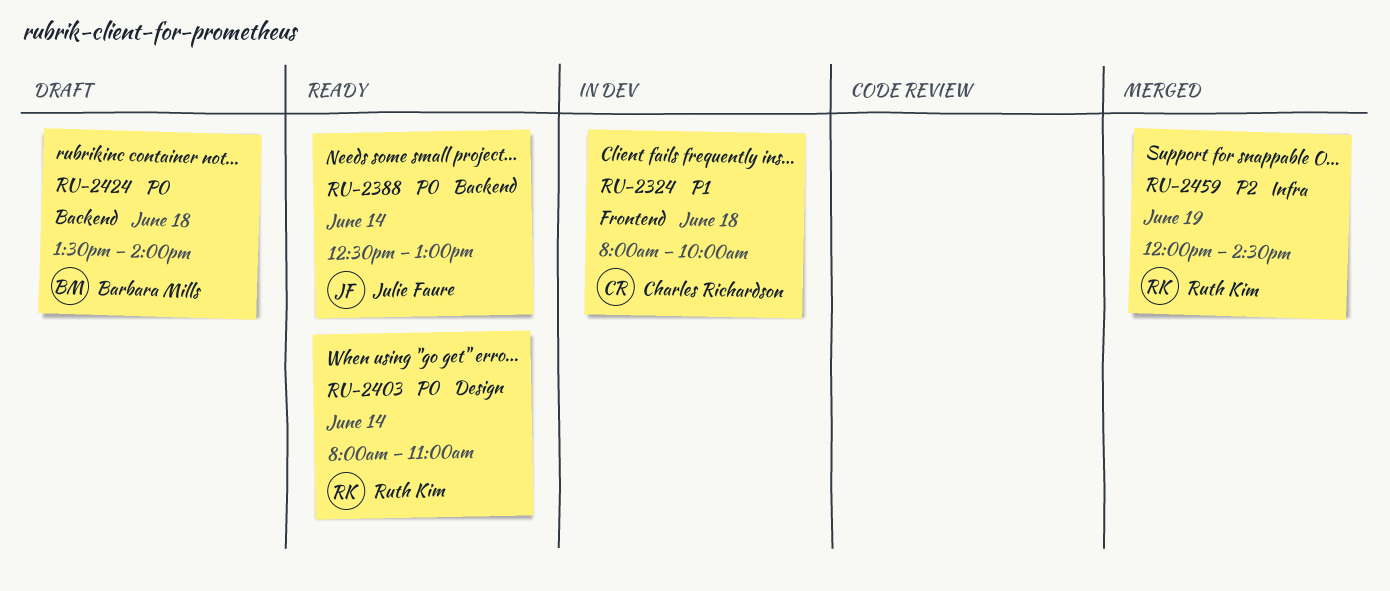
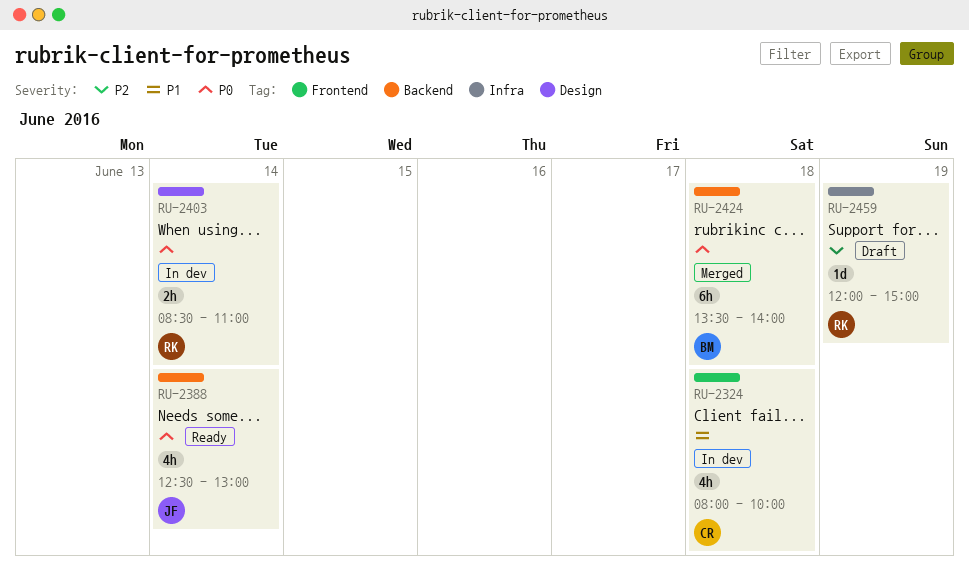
RU-2403, status: Ready -> In dev
RU-2403, begins: 08:00 -> 08:30
RU-2424, status: Draft -> Merged
RU-2459, status: Merged -> Draft
RU-2459, ends: 14:30 -> 15:00

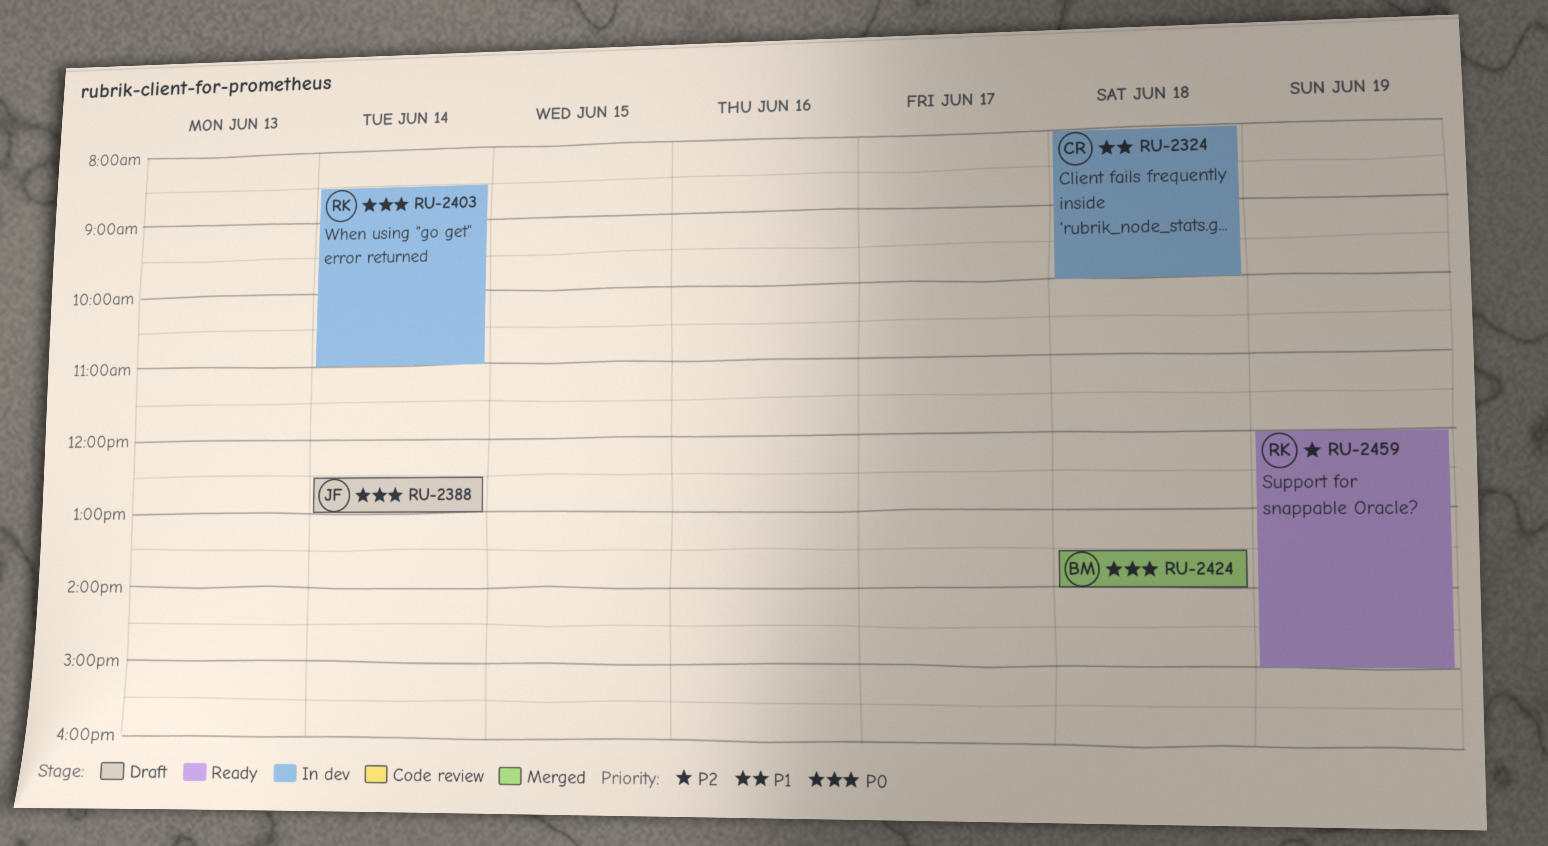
RU-2388, status: Ready -> Draft
RU-2459, status: Draft -> Ready

